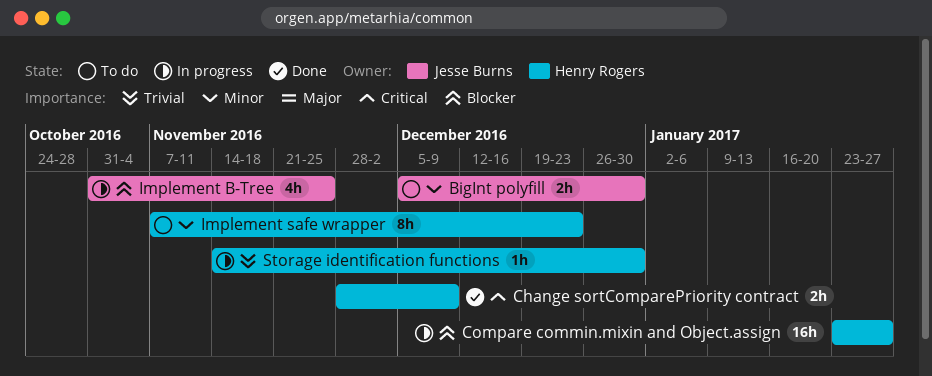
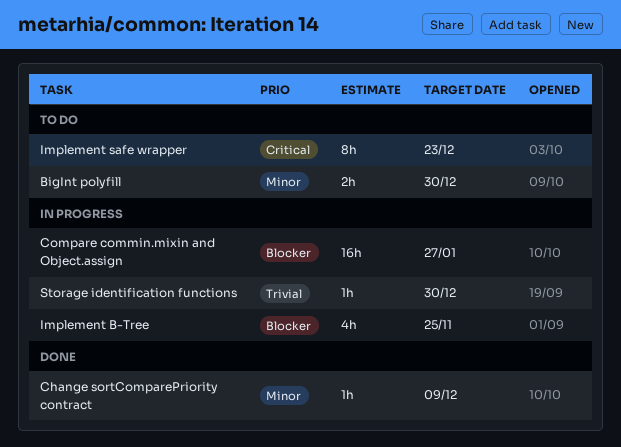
Change sortComparePriority contract, priority: Critical -> Minor
Change sortComparePriority contract, estimate: 2h -> 1h
Implement safe wrapper, priority: Minor -> Critical

